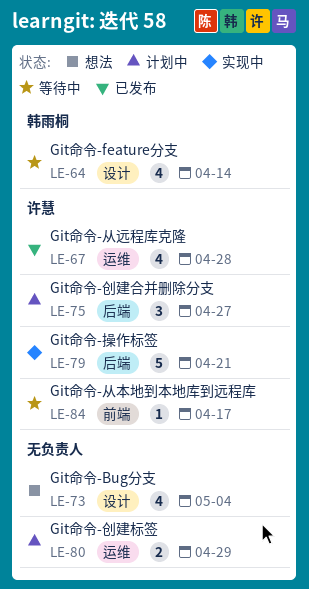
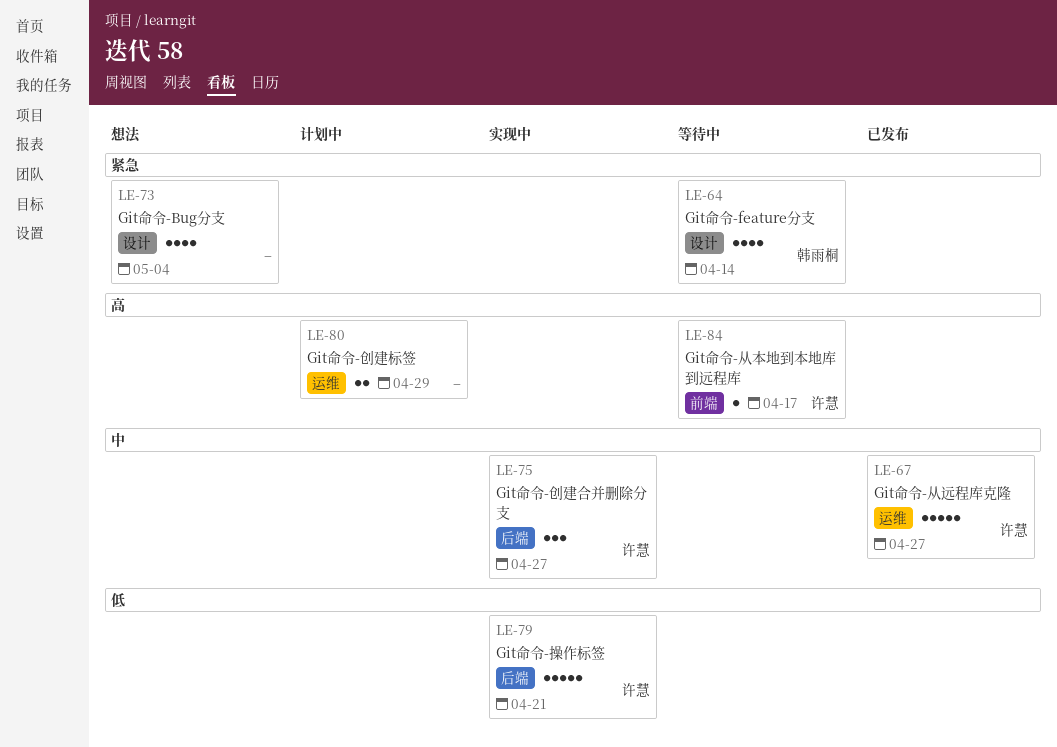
LE-67, estimate: 4 -> 5
LE-67, due: Apr 28 -> Apr 27
LE-75, status: 计划中 -> 实现中

